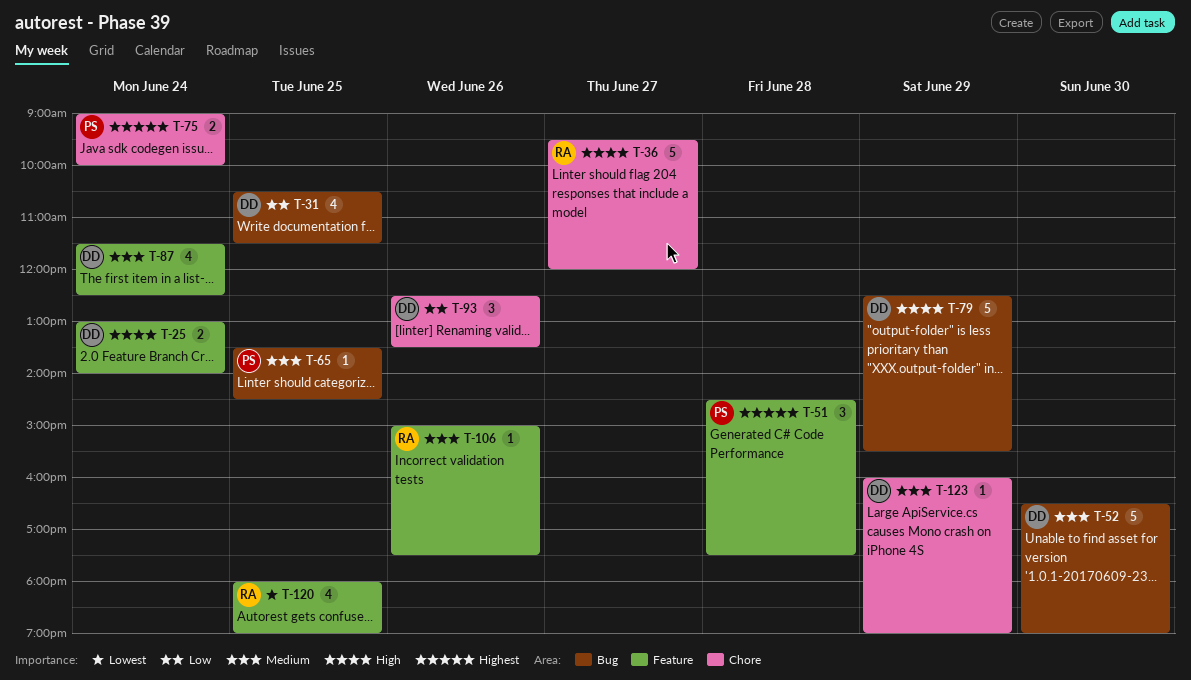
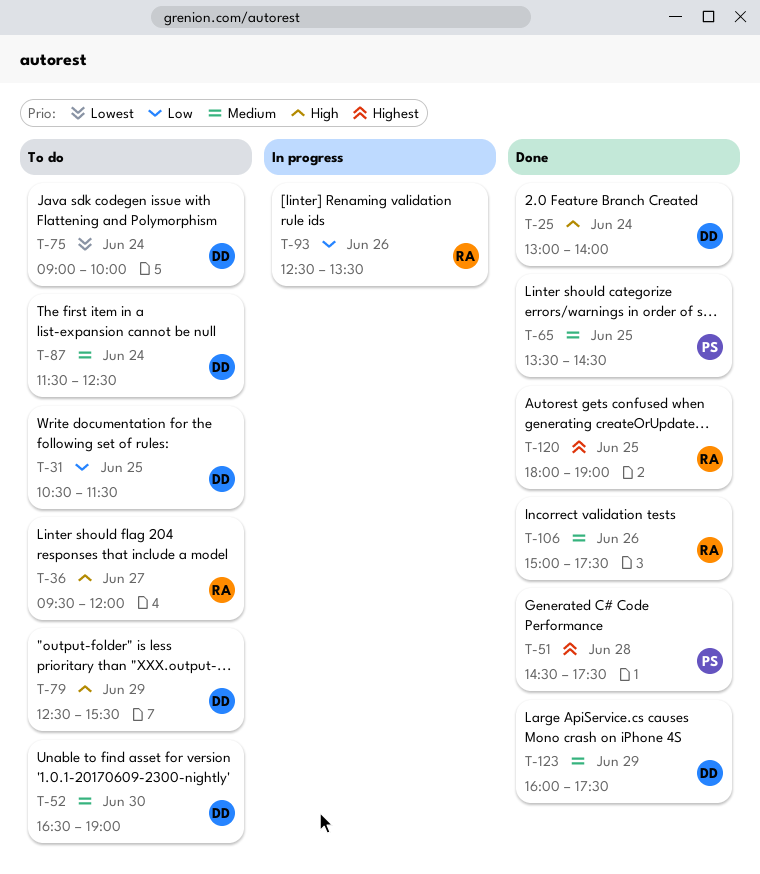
T-75, owner: PS -> DD
T-75, priority: Highest -> Lowest
T-93, owner: DD -> RA
T-120, priority: Lowest -> Highest
T-123, ends: 19:00 -> 17:30

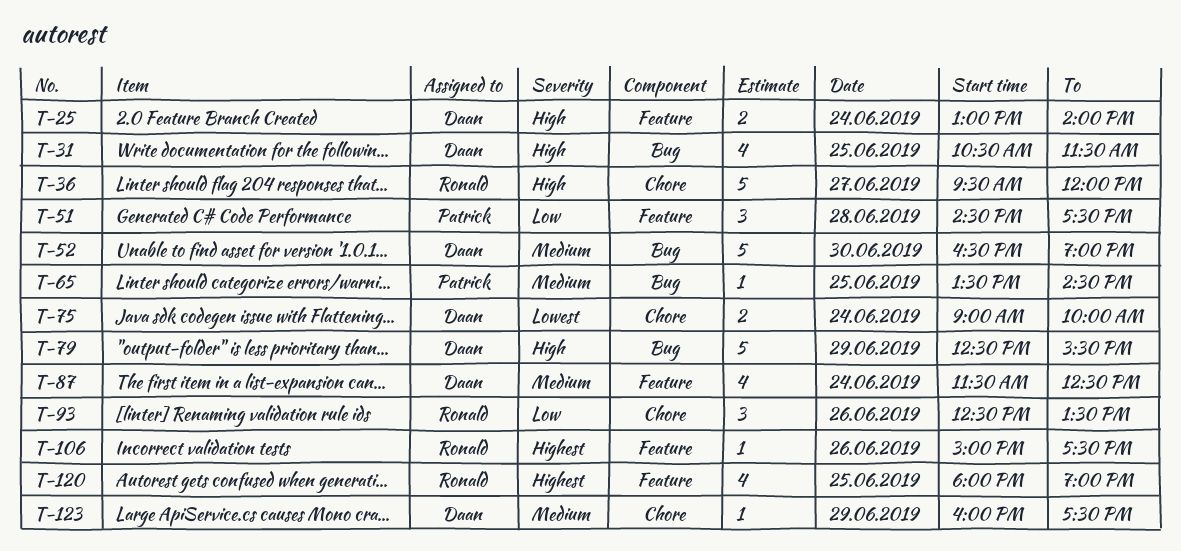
T-31, priority: Low -> High
T-51, priority: Highest -> Low
T-106, priority: Medium -> Highest

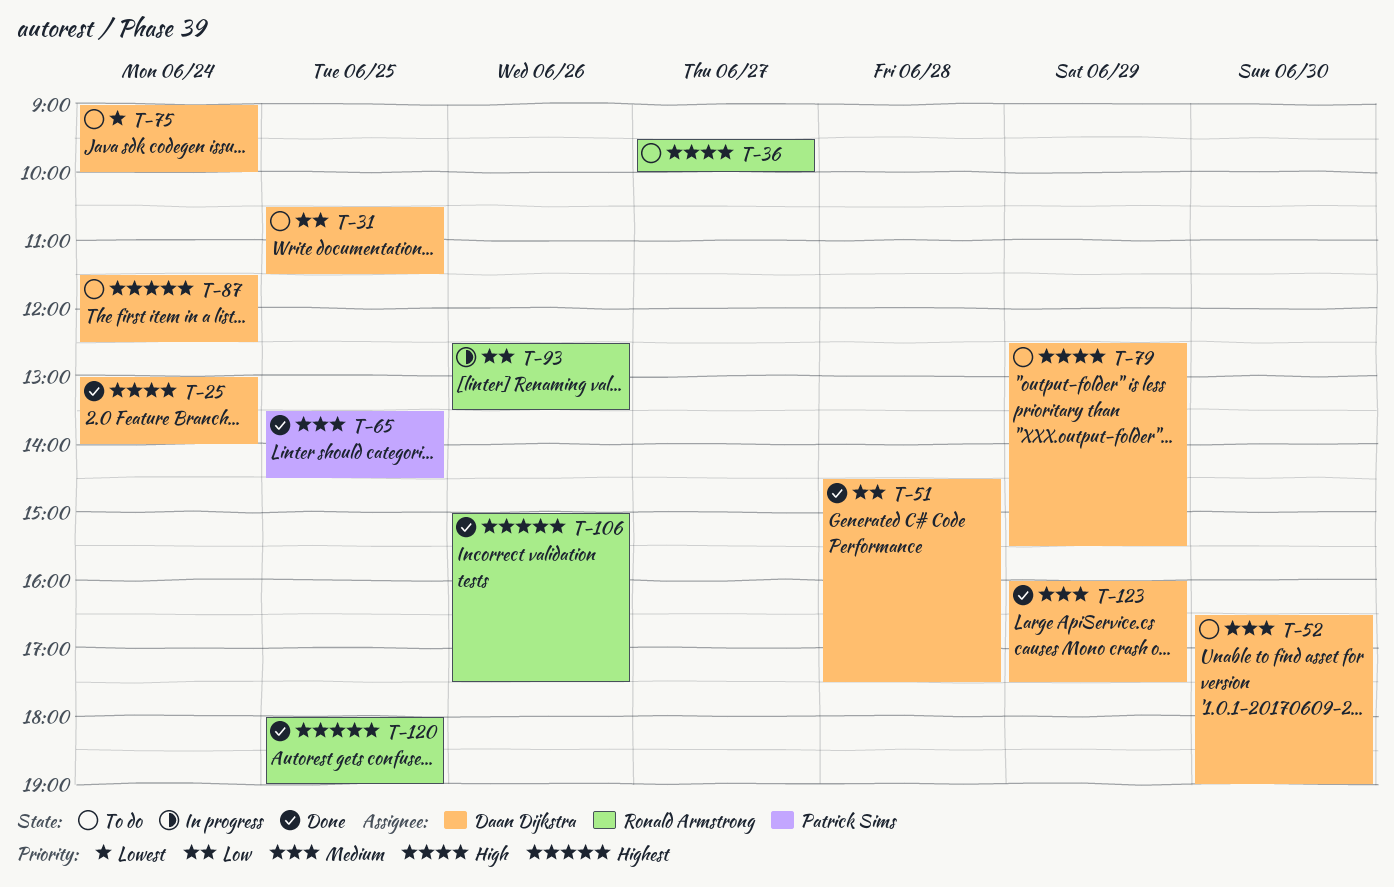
T-31, priority: High -> Low
T-36, ends: 12:00 -> 10:00
T-51, owner: Patrick Sims -> Daan Dijkstra
T-87, priority: Medium -> Highest

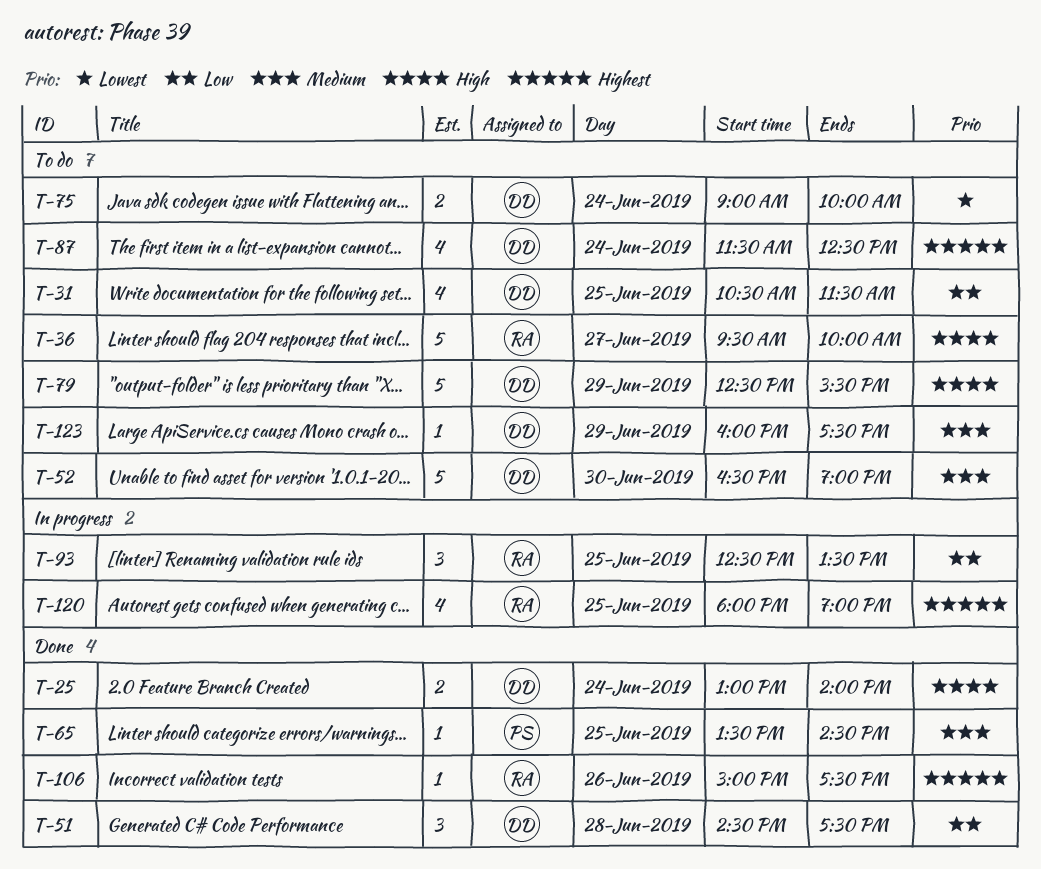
T-93, day: Jun 26 -> Jun 25
T-120, status: Done -> In progress
T-123, status: Done -> To do

